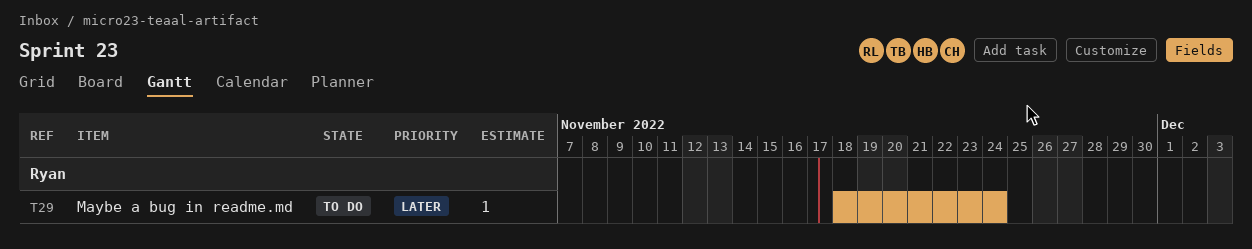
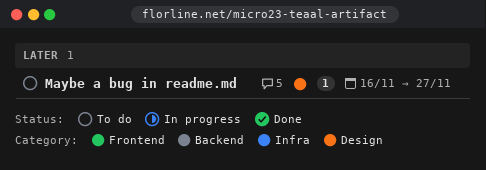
Maybe a bug in readme.md, start: Nov 18 -> Nov 16
Maybe a bug in readme.md, due: Nov 24 -> Nov 27

